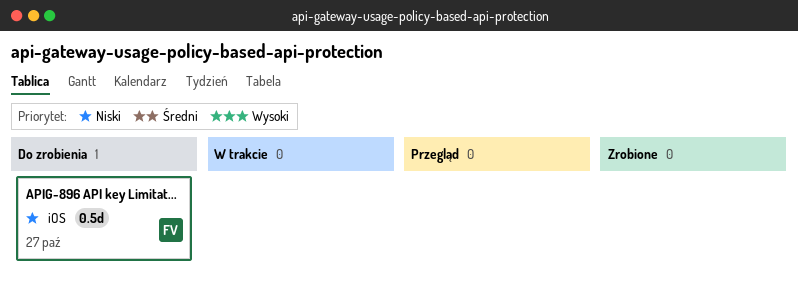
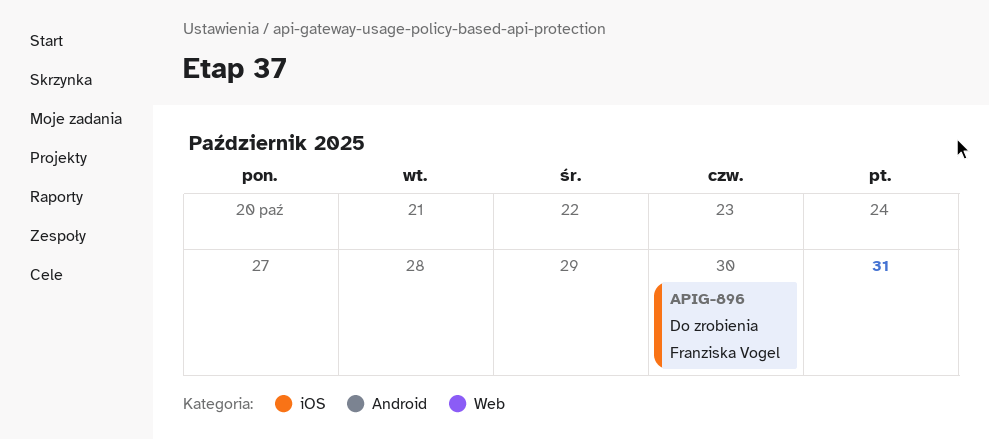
APIG-896, due: Oct 27 -> Oct 30

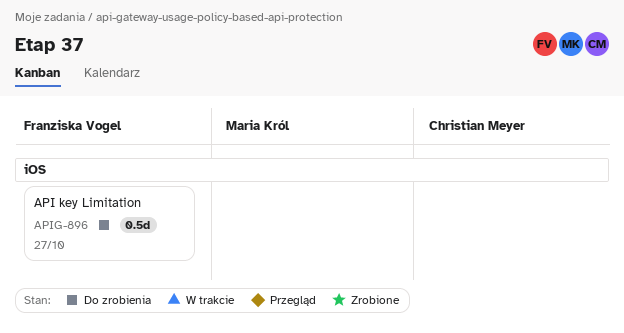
APIG-896, due: Oct 30 -> Oct 27

